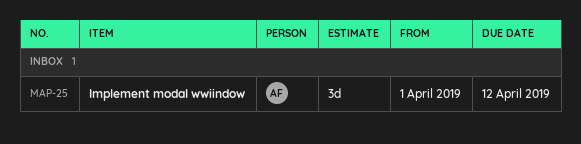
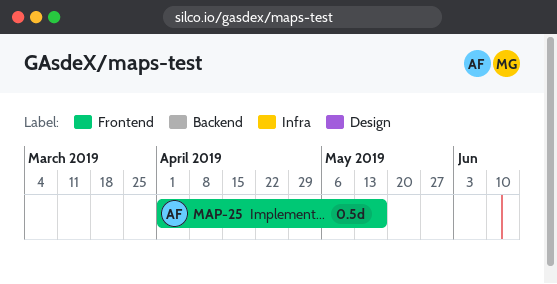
MAP-25, estimate: 3d -> 0.5d
MAP-25, due: Apr 12 -> May 17

